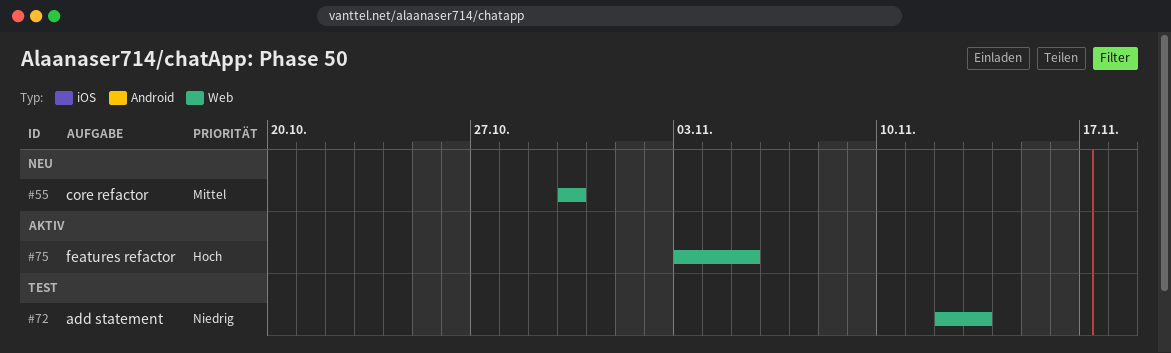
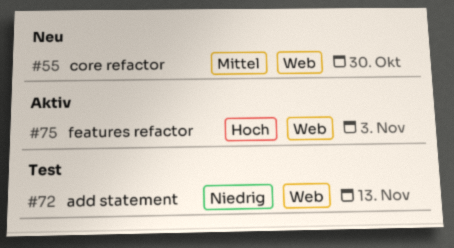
#75, due: Nov 5 -> Nov 3

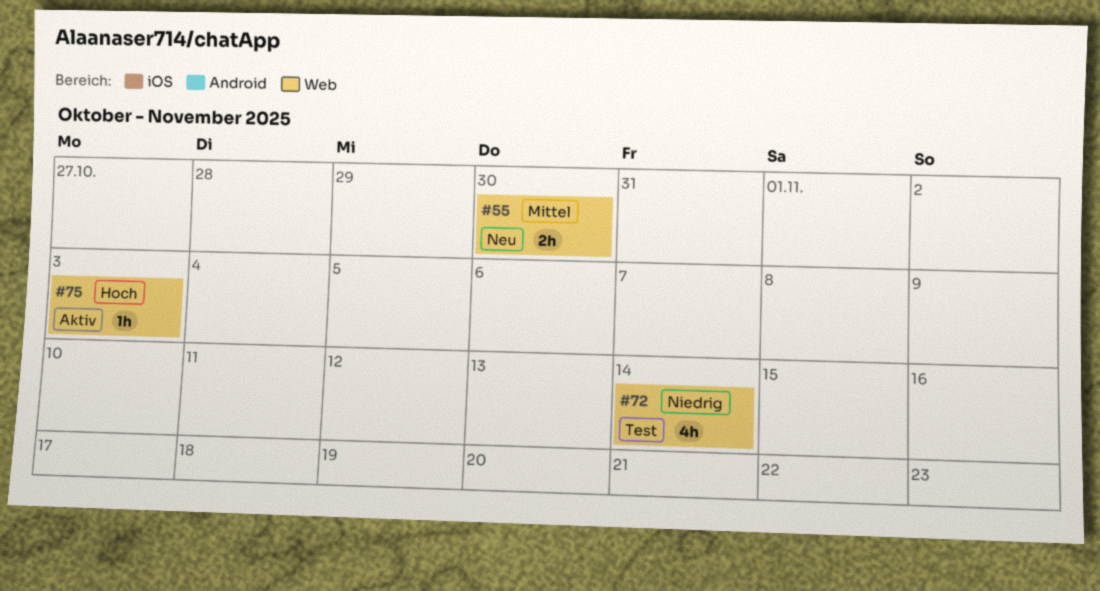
#72, due: Nov 13 -> Nov 14

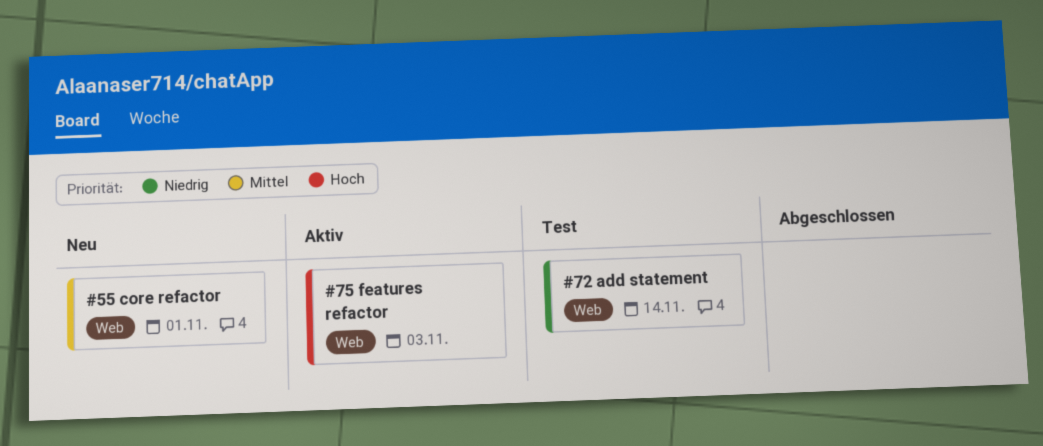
#55, due: Oct 30 -> Nov 1

